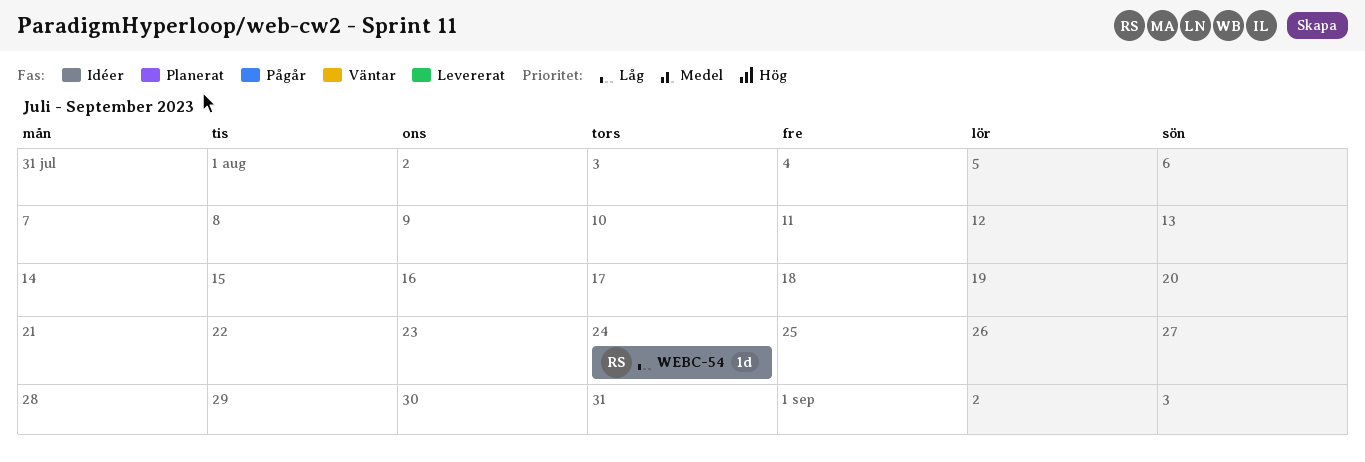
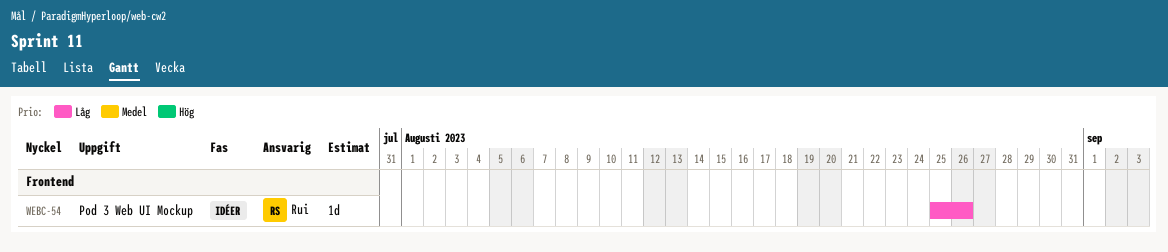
WEBC-54, start: Aug 24 -> Aug 25
WEBC-54, due: Aug 24 -> Aug 26

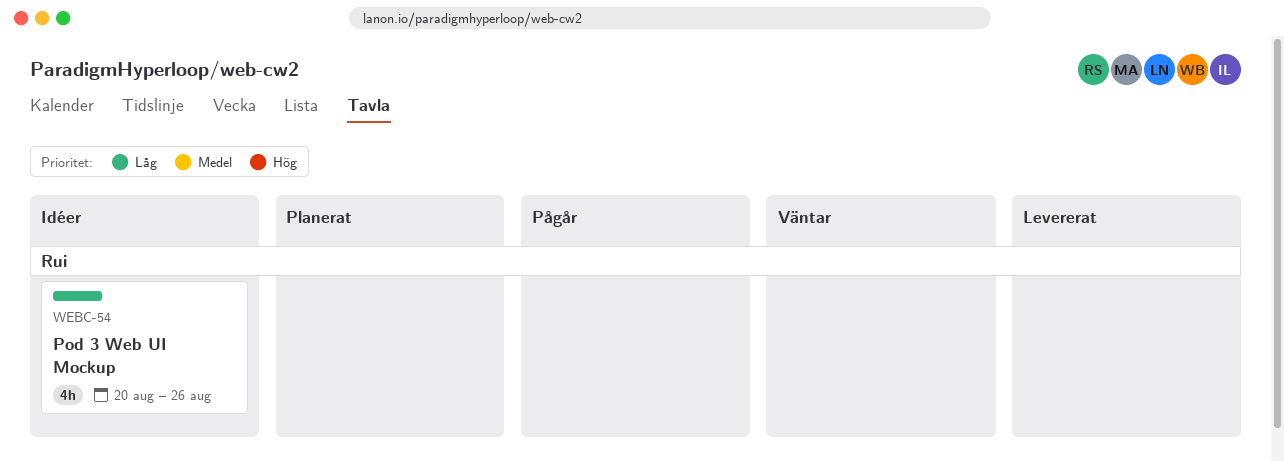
WEBC-54, estimate: 1d -> 4h
WEBC-54, start: Aug 25 -> Aug 20

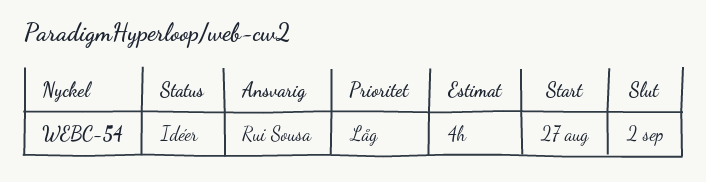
WEBC-54, start: Aug 20 -> Aug 27
WEBC-54, due: Aug 26 -> Sep 2

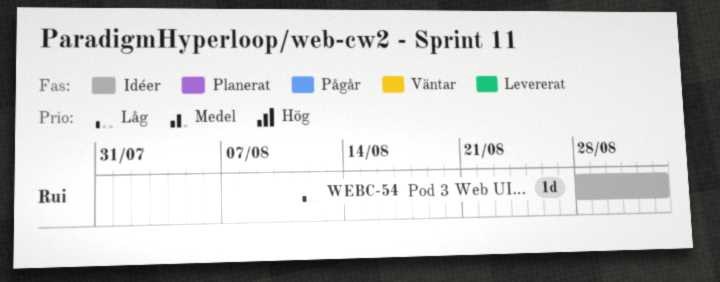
WEBC-54, estimate: 4h -> 1d
WEBC-54, start: Aug 27 -> Aug 28

